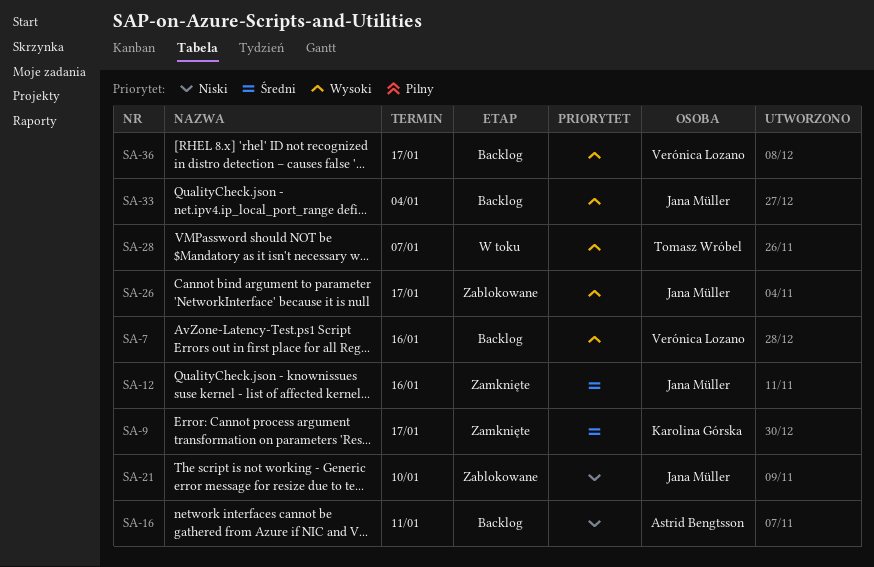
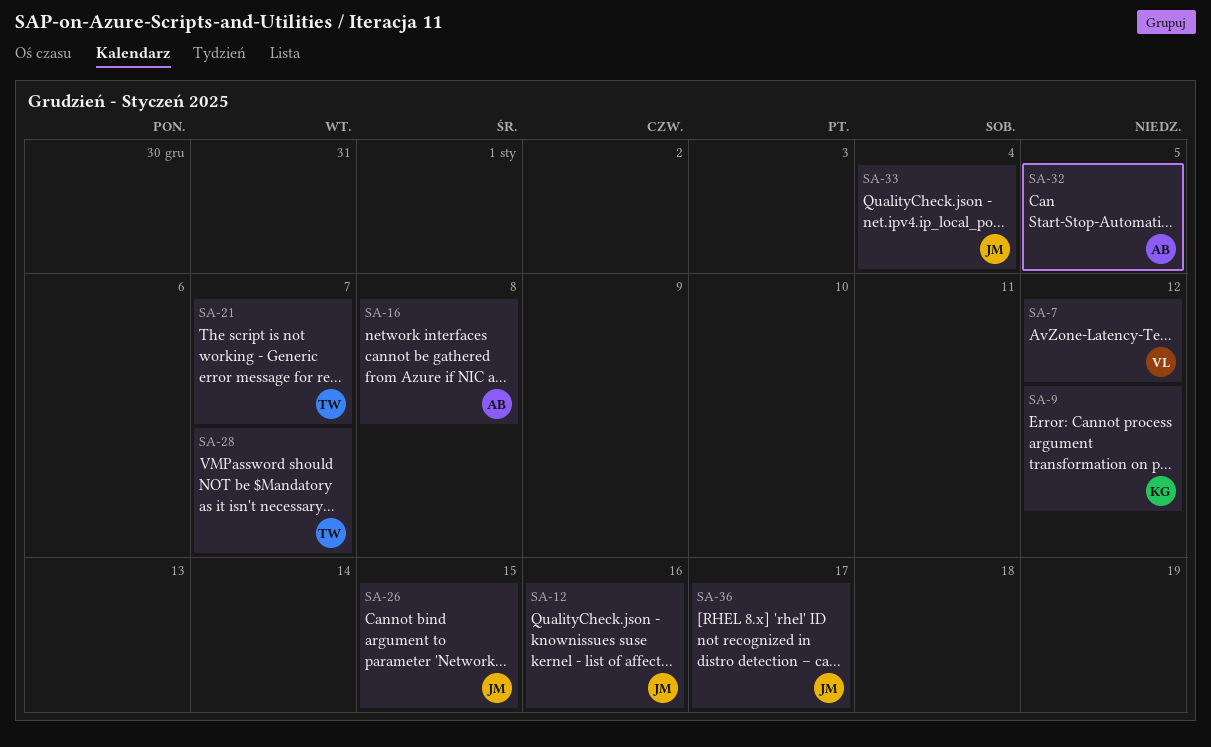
SA-7, due: Jan 16 -> Jan 12
SA-9, due: Jan 17 -> Jan 12
SA-16, due: Jan 11 -> Jan 8
SA-21, owner: Jana Müller -> Tomasz Wróbel
SA-21, due: Jan 10 -> Jan 7
SA-26, due: Jan 17 -> Jan 15
SA-32: none -> present
SA-36, owner: Verónica Lozano -> Jana Müller

